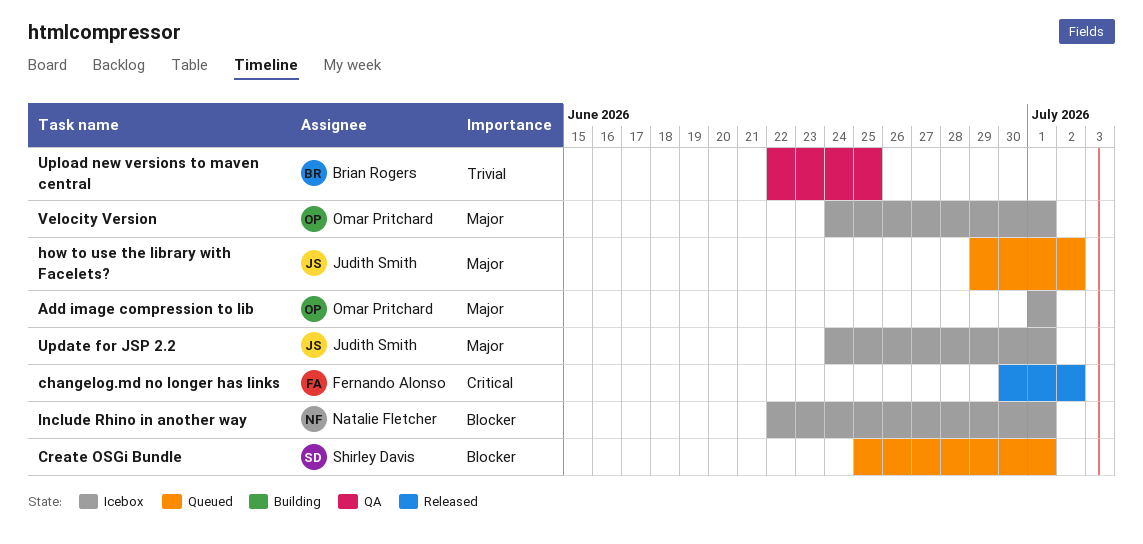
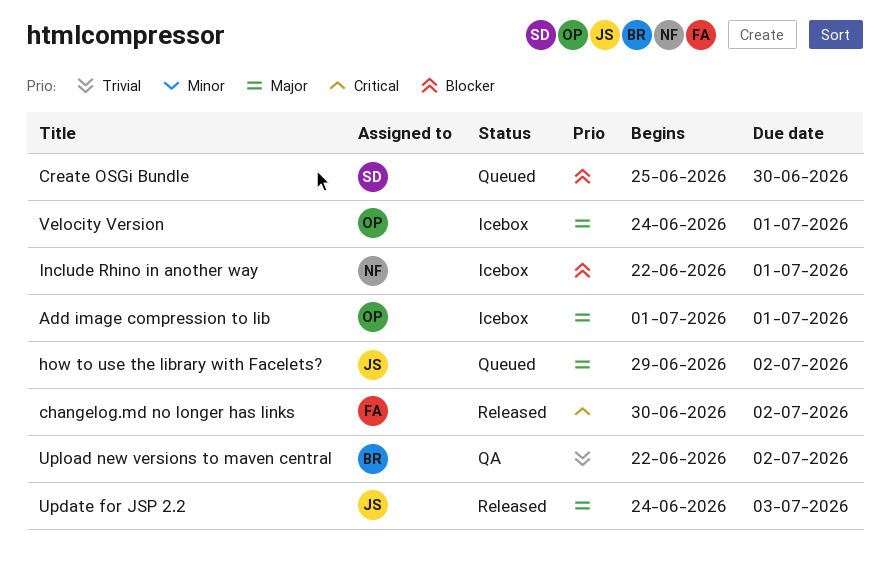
Create OSGi Bundle, due: Jul 1 -> Jun 30
Update for JSP 2.2, status: Icebox -> Released
Update for JSP 2.2, due: Jul 1 -> Jul 3
Upload new versions to maven central, due: Jun 25 -> Jul 2

